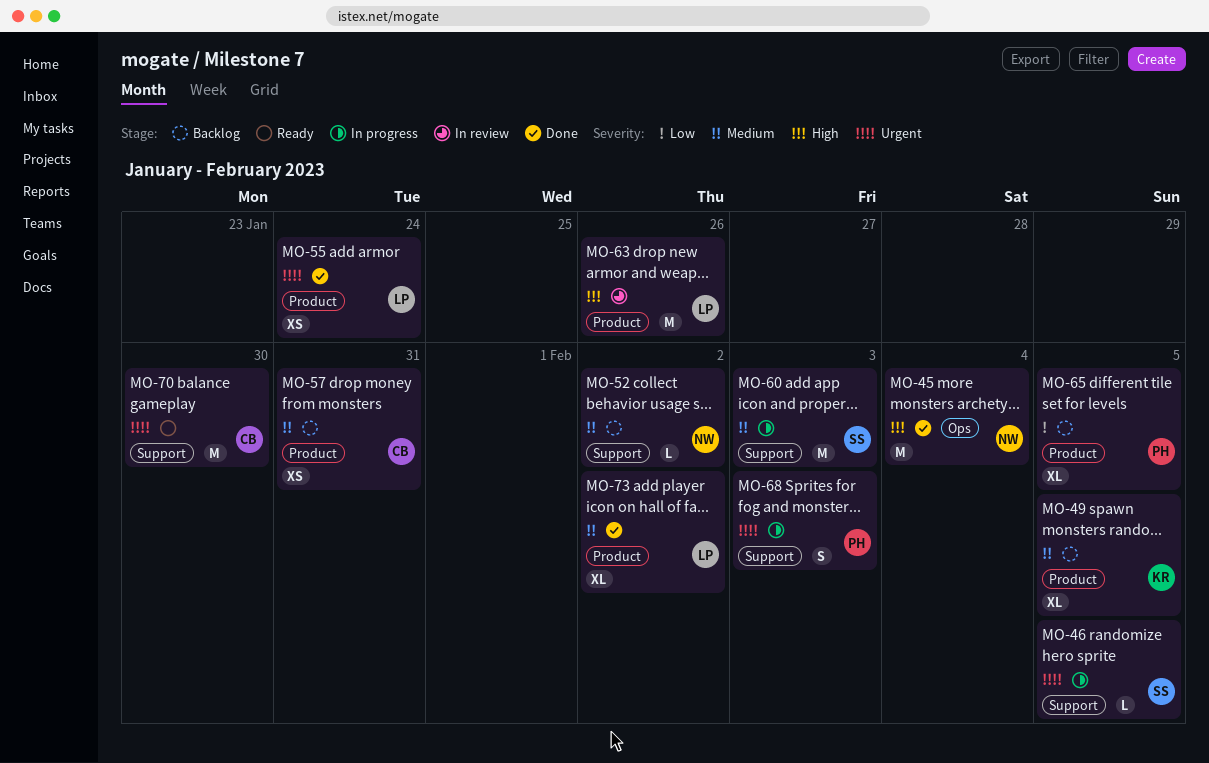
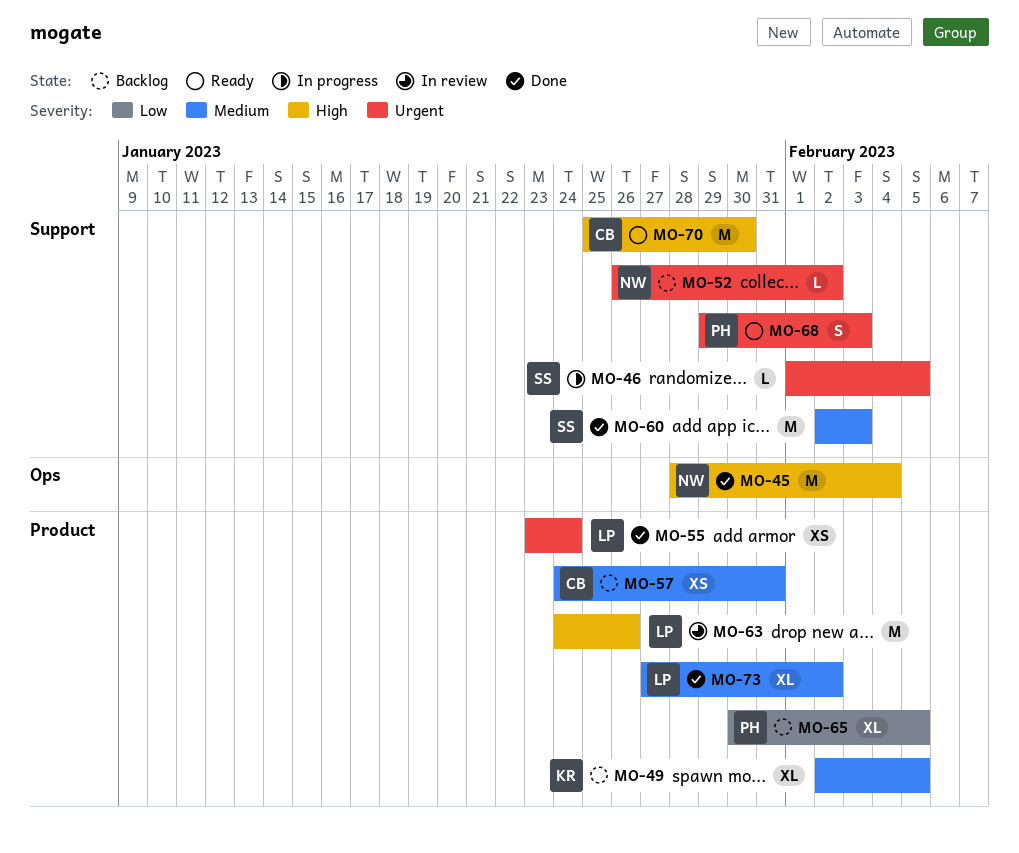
MO-52, priority: Medium -> Urgent
MO-60, status: In progress -> Done
MO-68, status: In progress -> Ready
MO-70, priority: Urgent -> High

